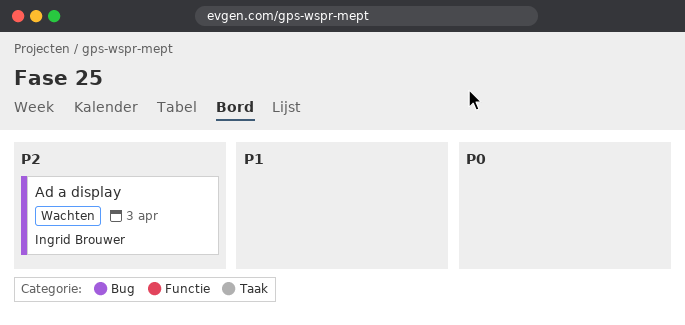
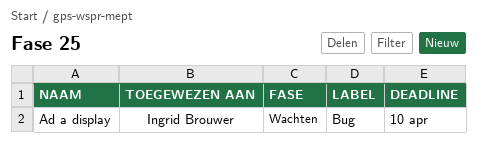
Ad a display, due: Apr 3 -> Apr 10

